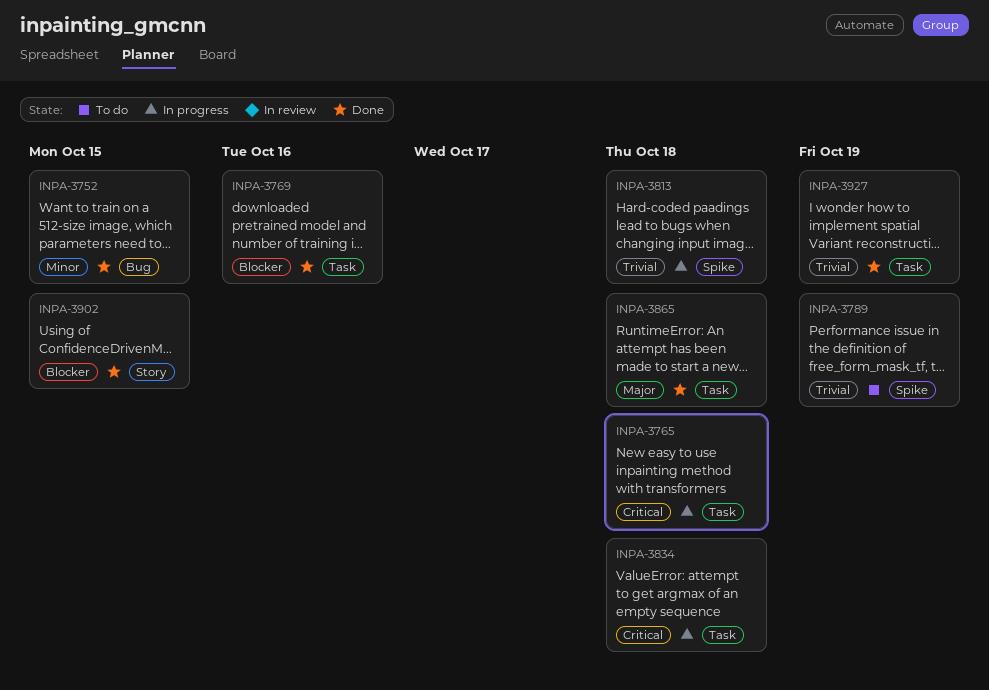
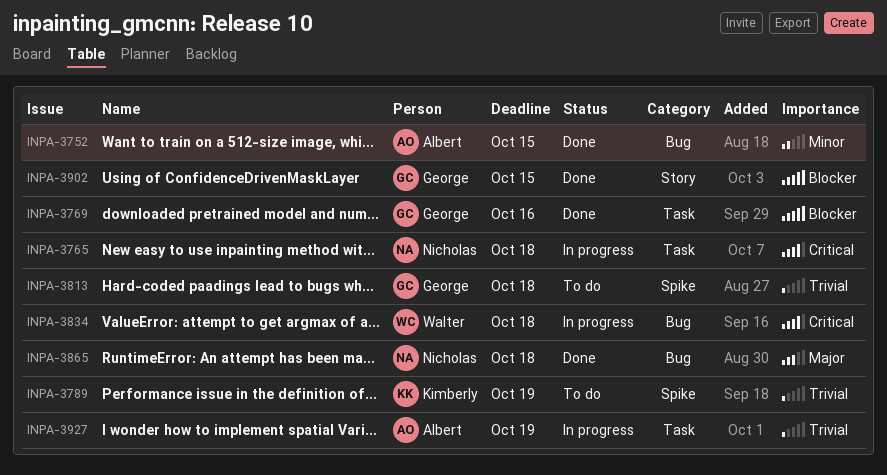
INPA-3813, status: In progress -> To do
INPA-3834, label: Task -> Bug
INPA-3865, label: Task -> Bug
INPA-3927, status: Done -> In progress

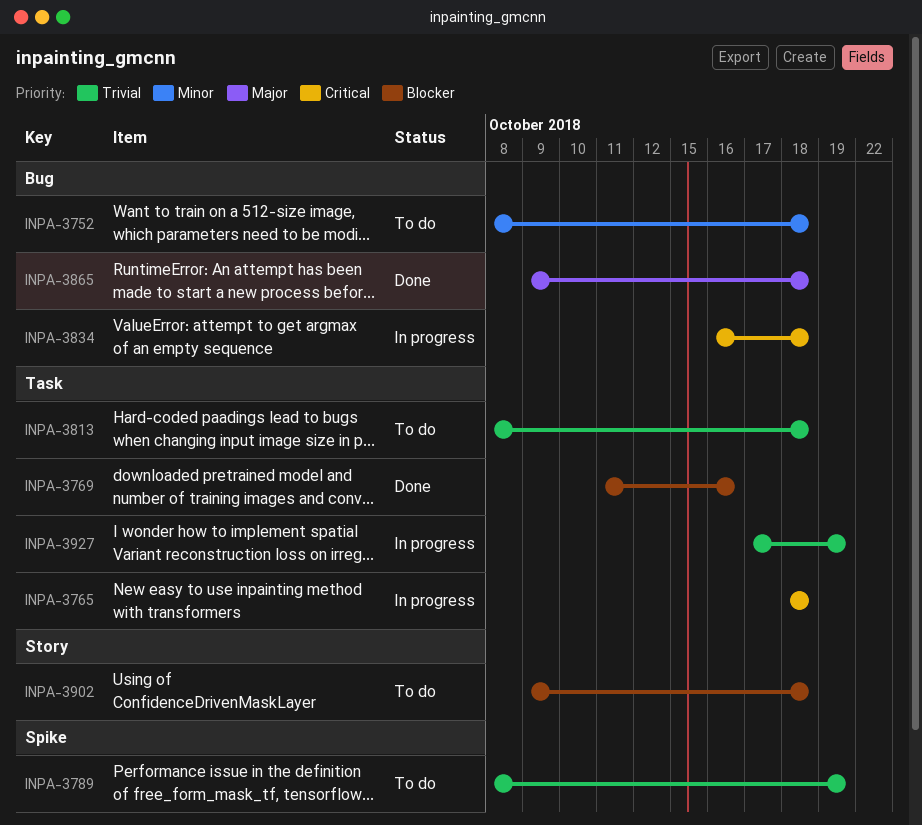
INPA-3752, status: Done -> To do
INPA-3752, due: Oct 15 -> Oct 18
INPA-3813, label: Spike -> Task
INPA-3902, status: Done -> To do
INPA-3902, due: Oct 15 -> Oct 18

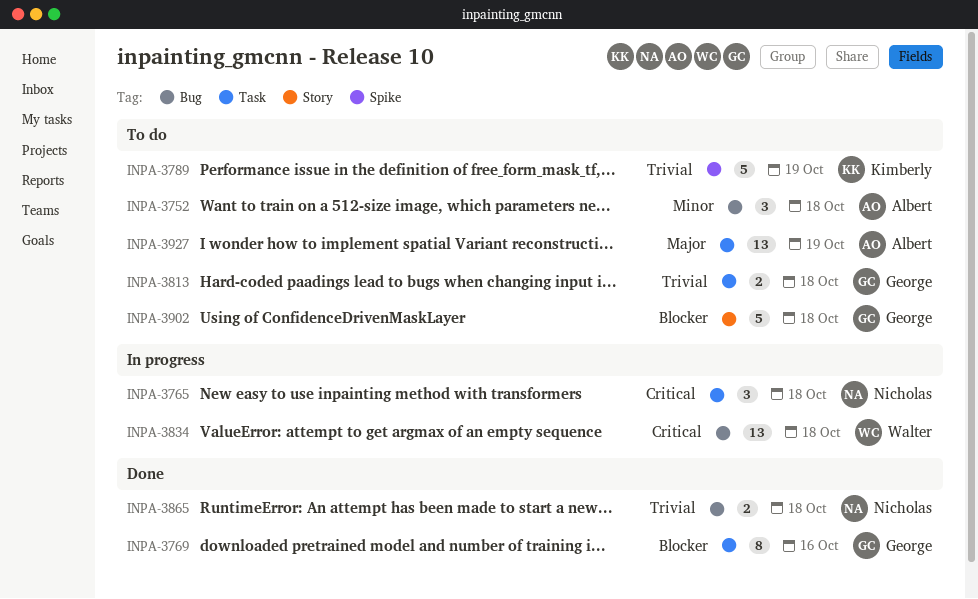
INPA-3865, priority: Major -> Trivial
INPA-3927, status: In progress -> To do
INPA-3927, priority: Trivial -> Major

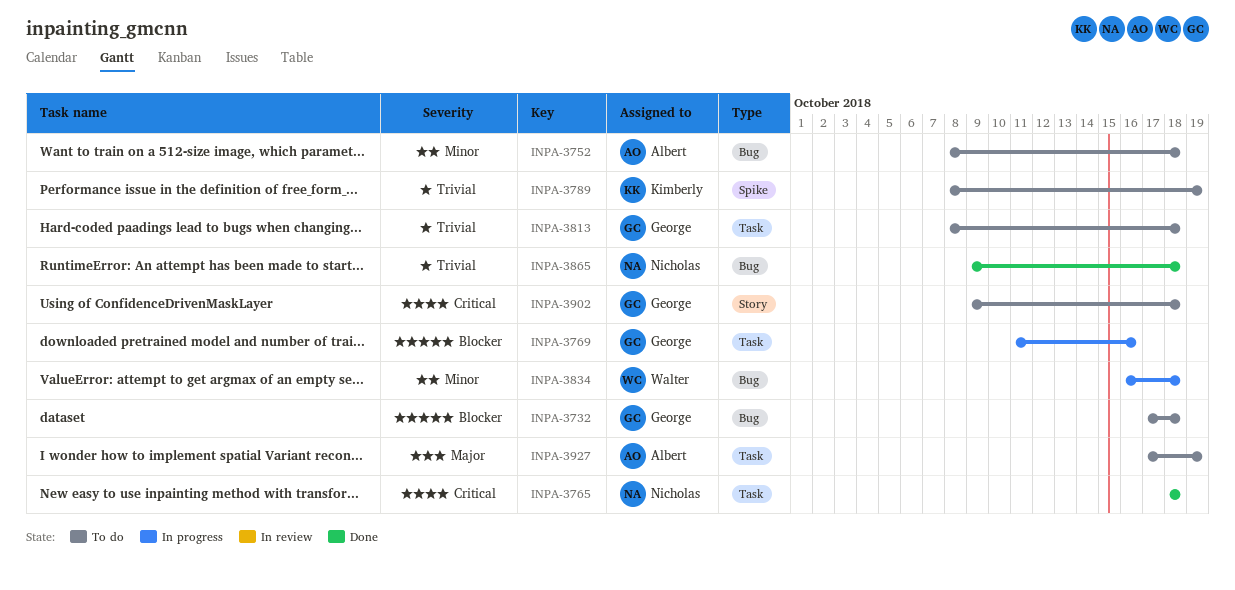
INPA-3732: none -> present
INPA-3765, status: In progress -> Done
INPA-3769, status: Done -> In progress
INPA-3834, priority: Critical -> Minor
INPA-3902, priority: Blocker -> Critical

